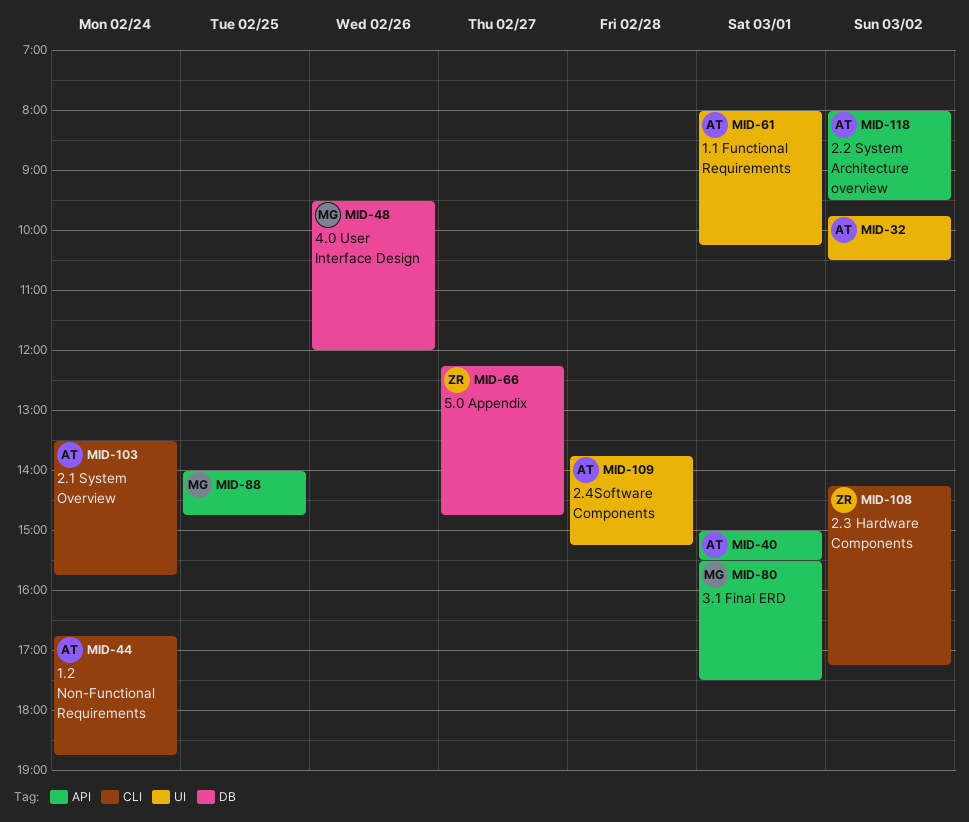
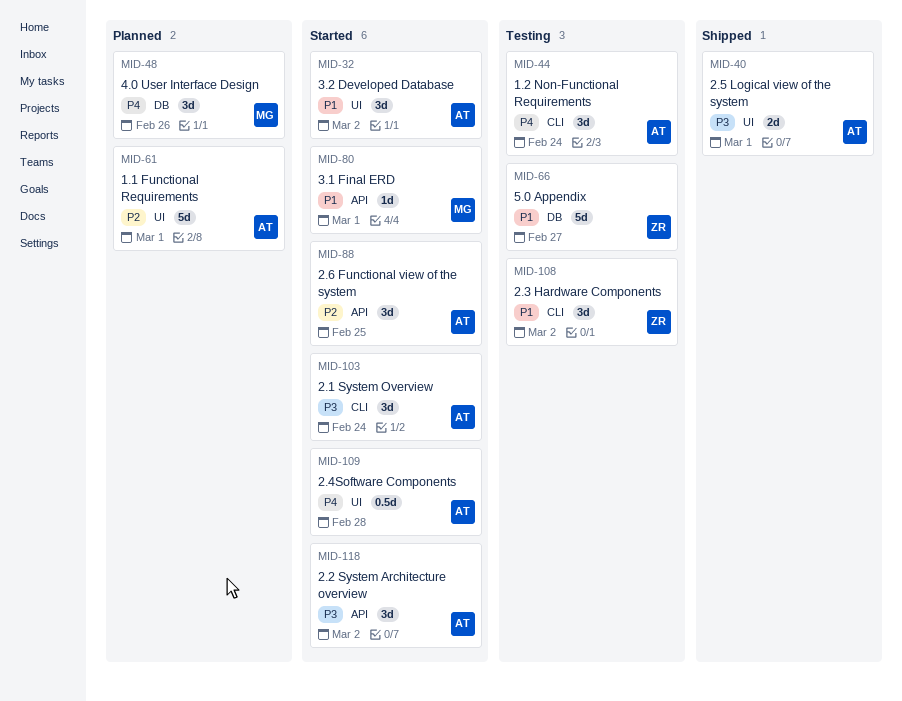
MID-40, label: API -> UI
MID-88, owner: MG -> AT

